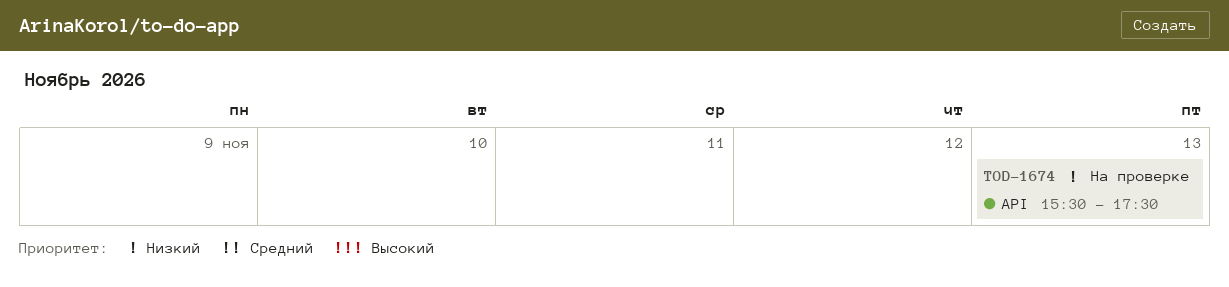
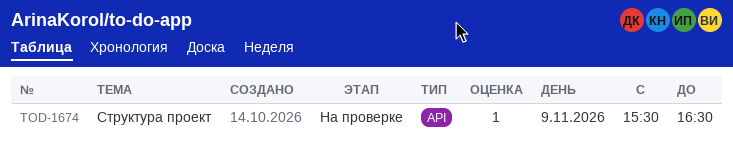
TOD-1674, day: Nov 13 -> Nov 9
TOD-1674, ends: 17:30 -> 16:30

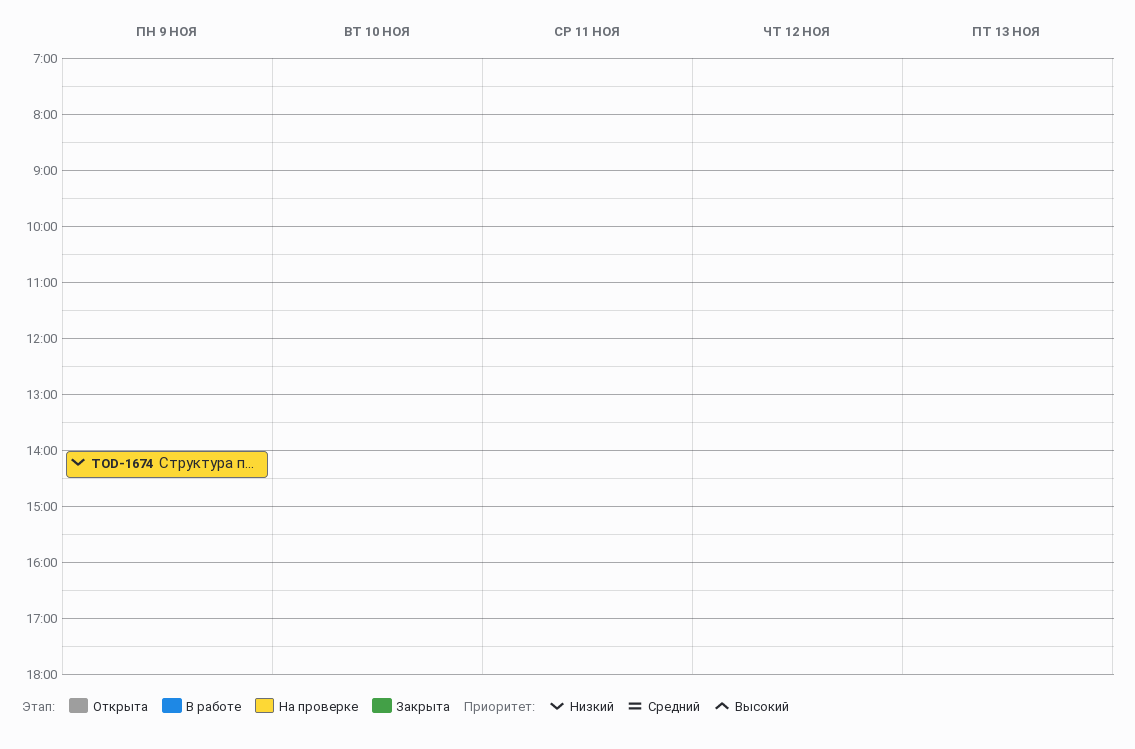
TOD-1674, begins: 15:30 -> 14:00
TOD-1674, ends: 16:30 -> 14:30

